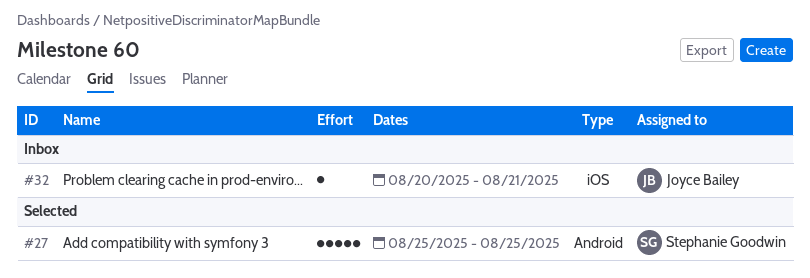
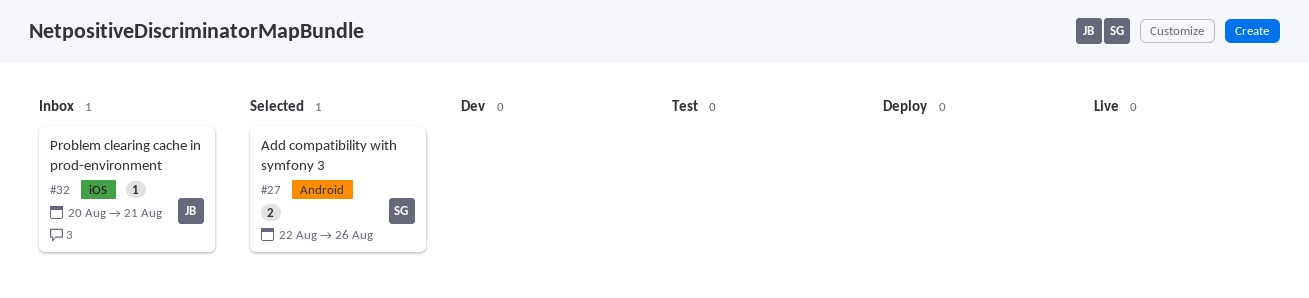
#27, estimate: 5 -> 2
#27, start: Aug 25 -> Aug 22
#27, due: Aug 25 -> Aug 26

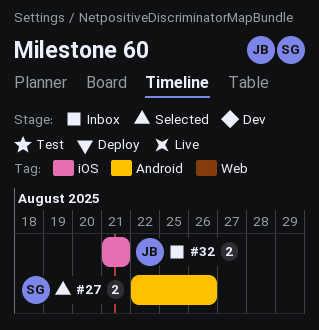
#32, estimate: 1 -> 2
#32, start: Aug 20 -> Aug 21

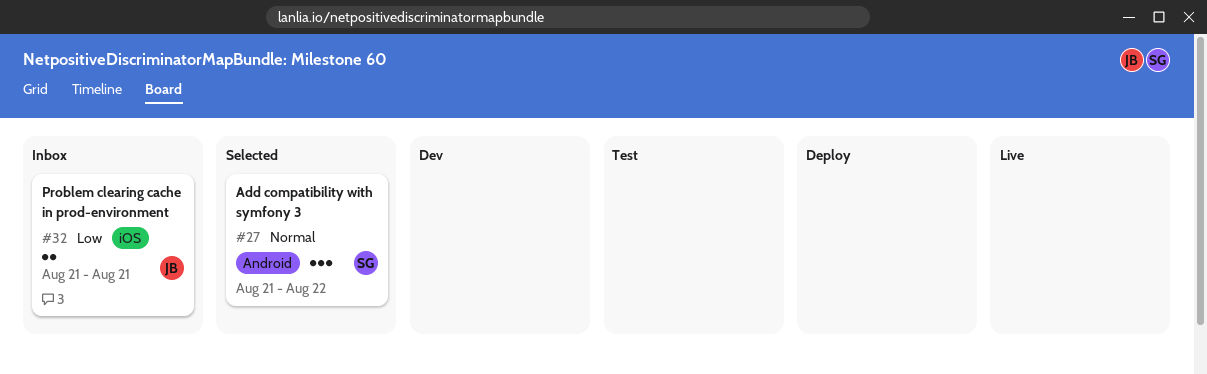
#27, estimate: 2 -> 3
#27, start: Aug 22 -> Aug 21
#27, due: Aug 26 -> Aug 22

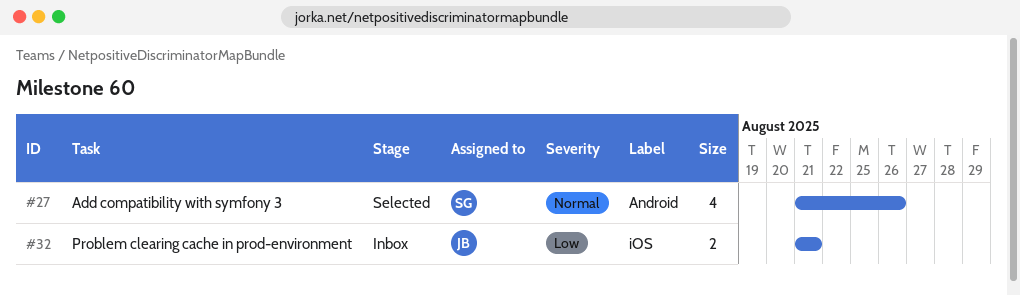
#27, estimate: 3 -> 4
#27, due: Aug 22 -> Aug 26

